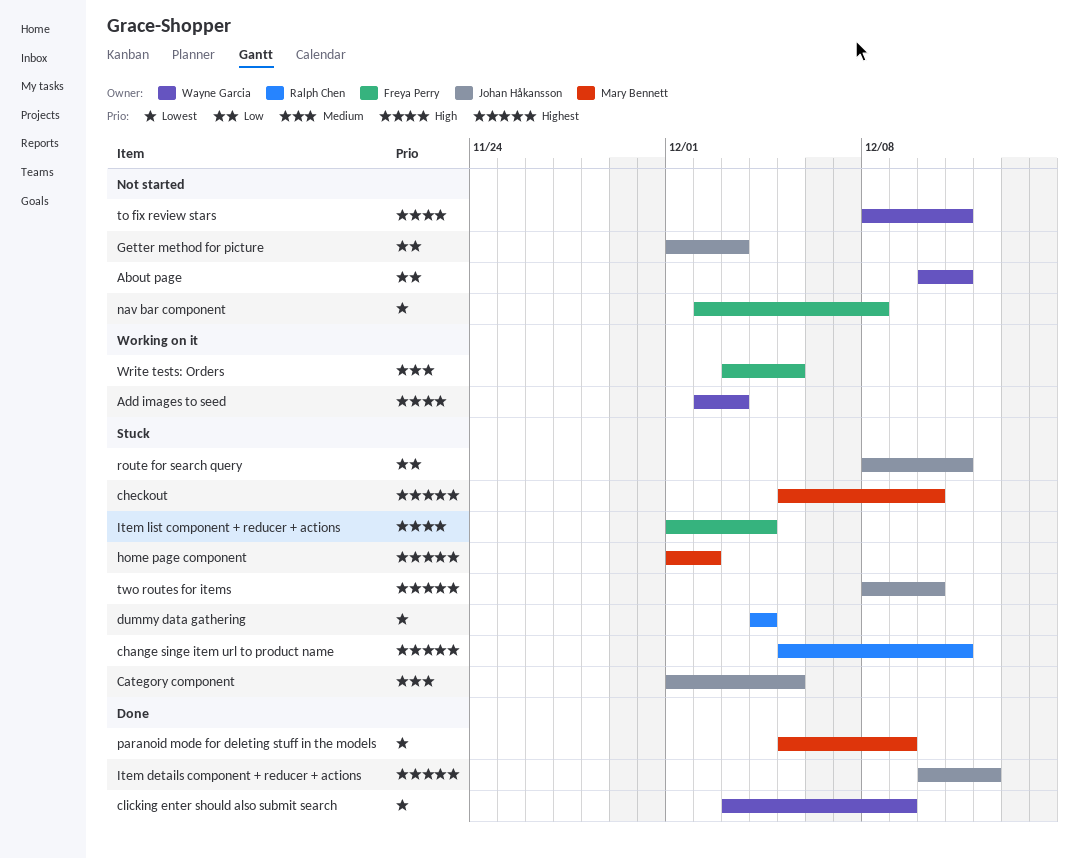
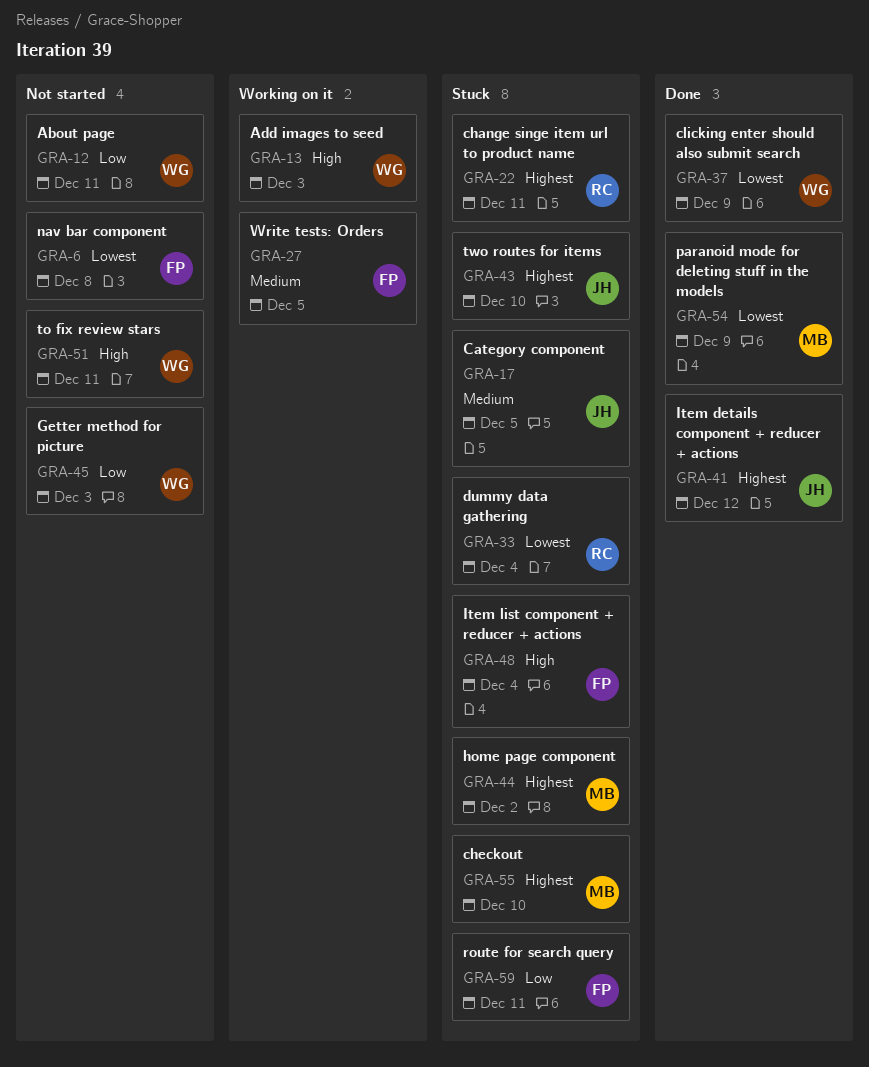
Getter method for picture, owner: Johan Håkansson -> Wayne Garcia
route for search query, owner: Johan Håkansson -> Freya Perry

